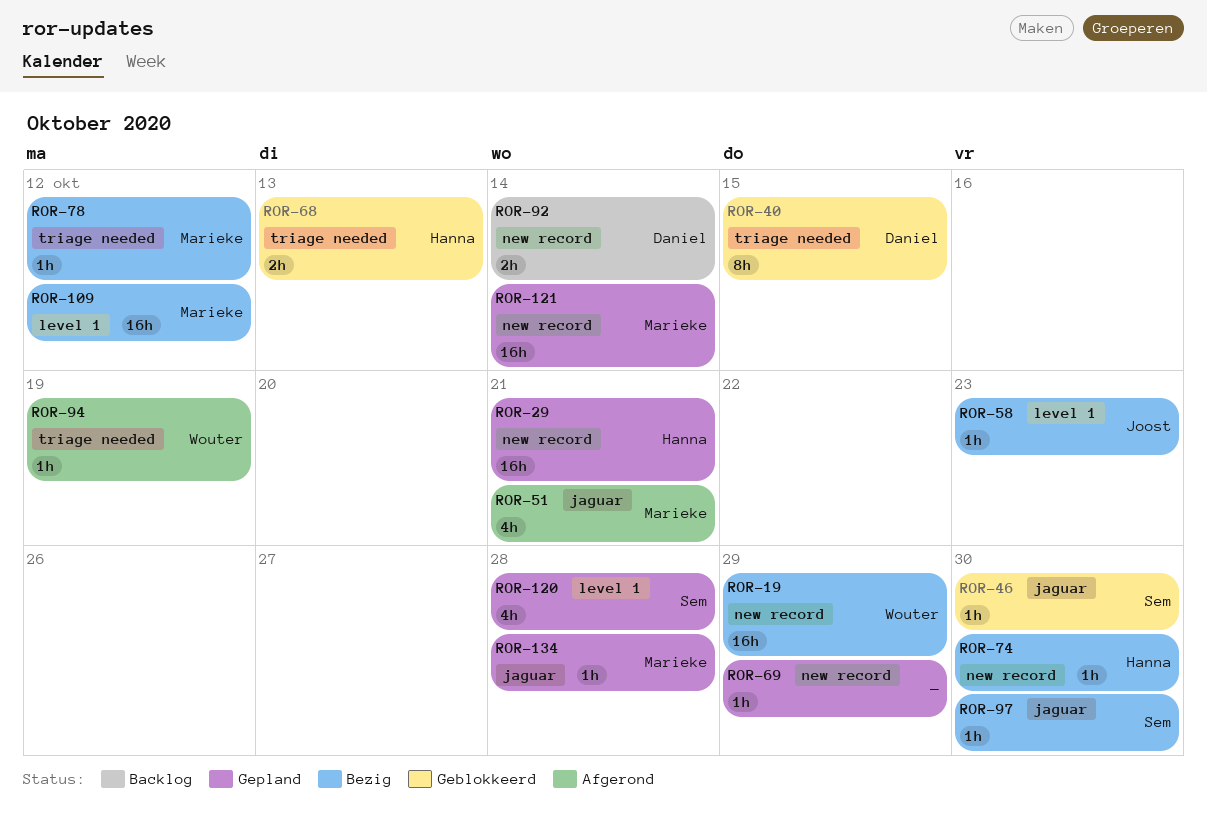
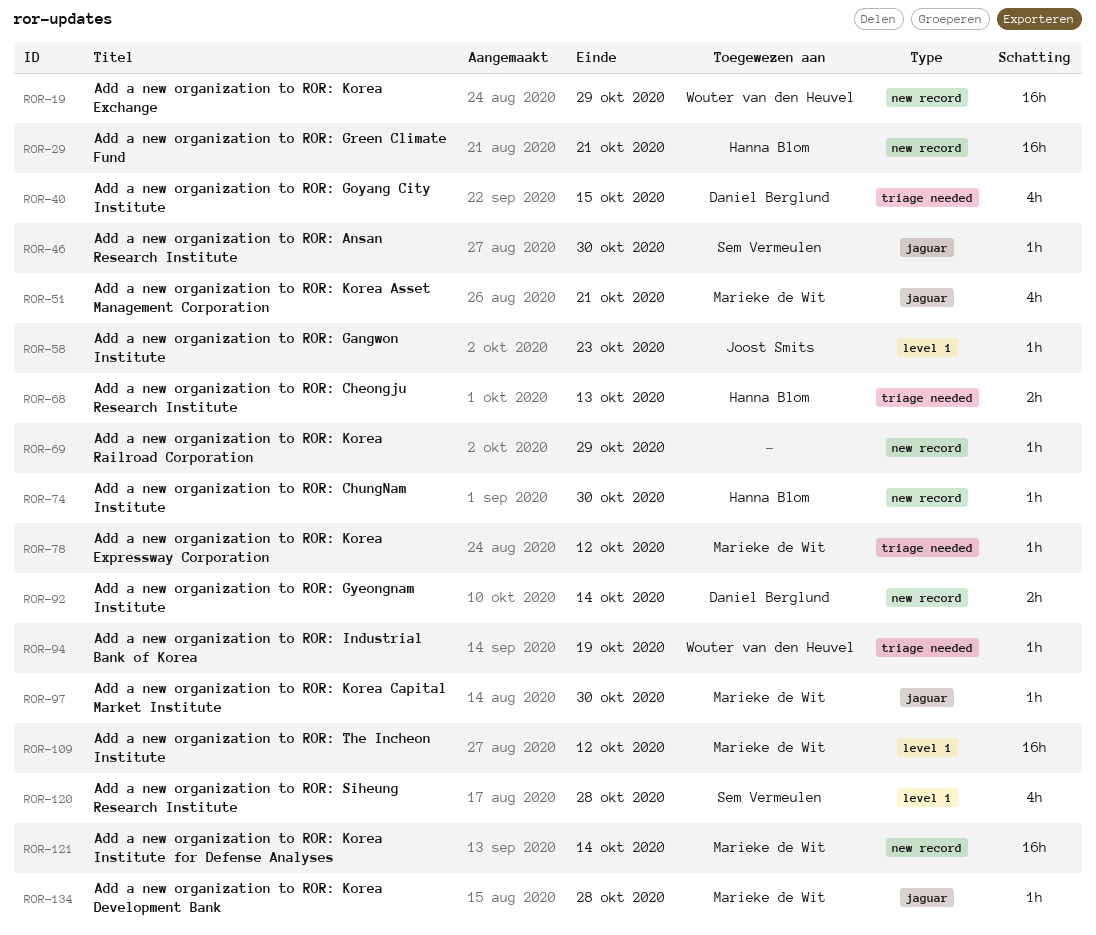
ROR-40, estimate: 8h -> 4h
ROR-97, owner: Sem Vermeulen -> Marieke de Wit

